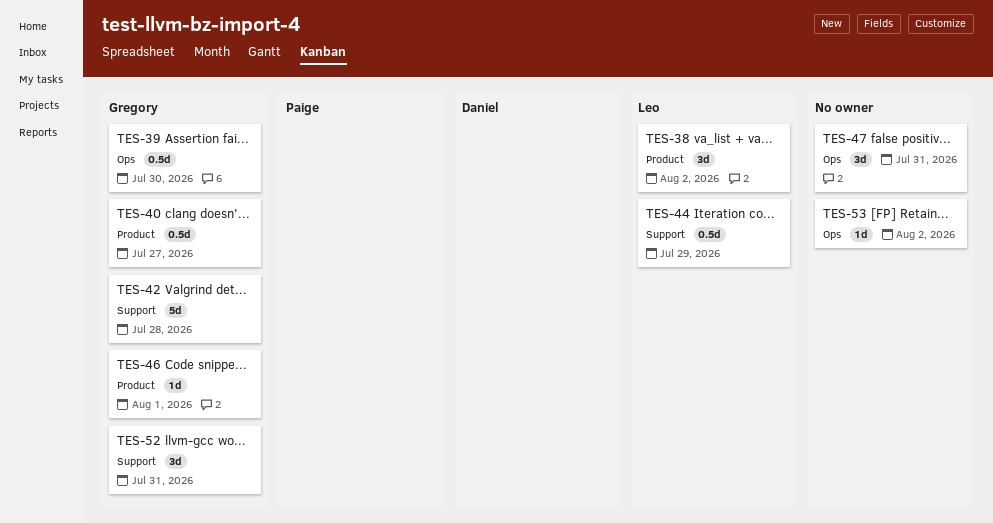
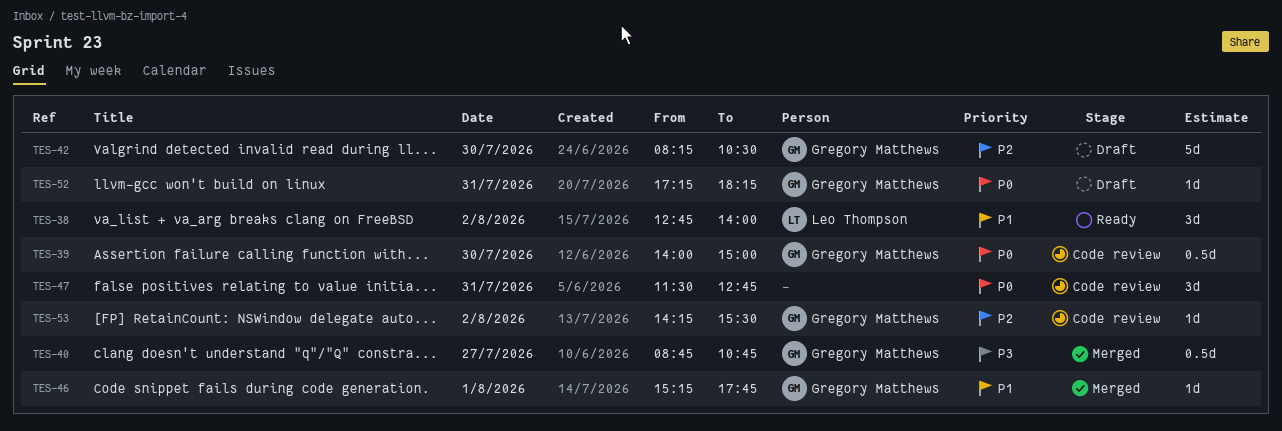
TES-42, day: Jul 28 -> Jul 30
TES-44: present -> none
TES-52, estimate: 3d -> 1d
TES-53, owner: none -> Gregory Matthews

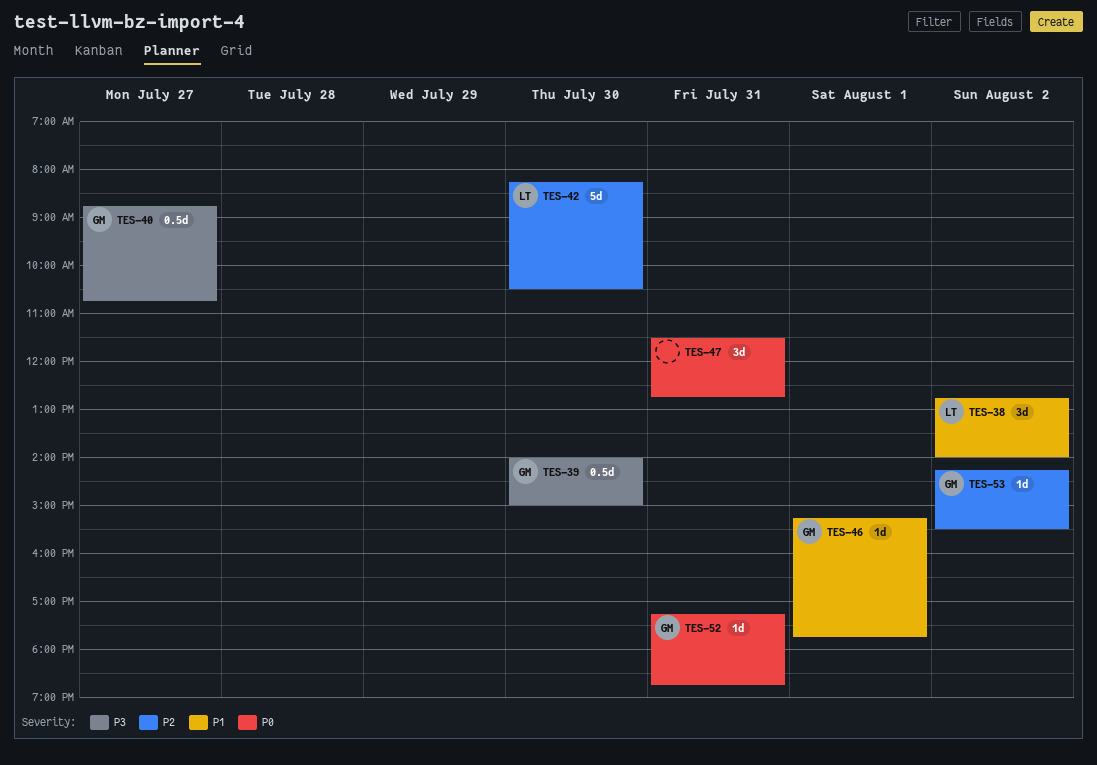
TES-39, priority: P0 -> P3
TES-42, owner: Gregory Matthews -> Leo Thompson
TES-52, ends: 18:15 -> 18:45

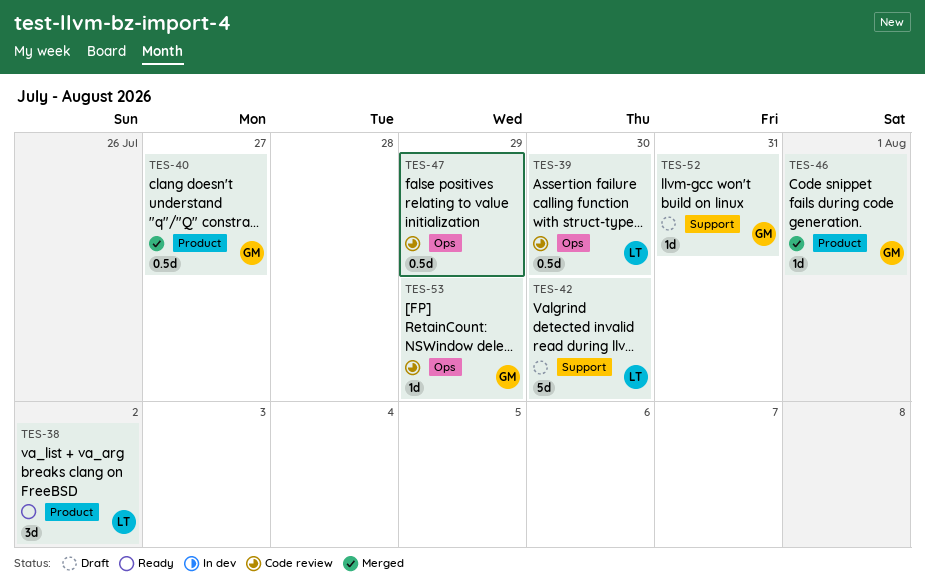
TES-39, owner: GM -> LT
TES-47, estimate: 3d -> 0.5d
TES-47, day: Jul 31 -> Jul 29
TES-53, day: Aug 2 -> Jul 29

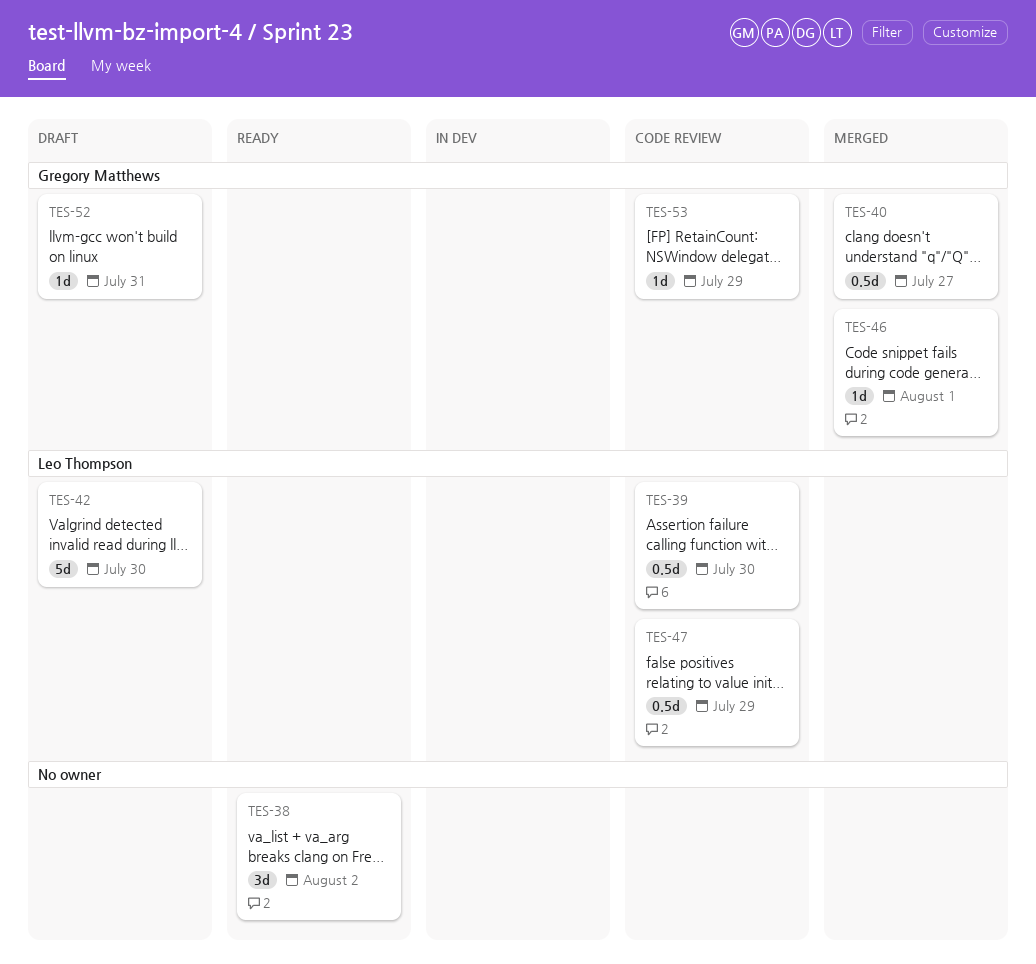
TES-38, owner: Leo Thompson -> none
TES-47, owner: none -> Leo Thompson

